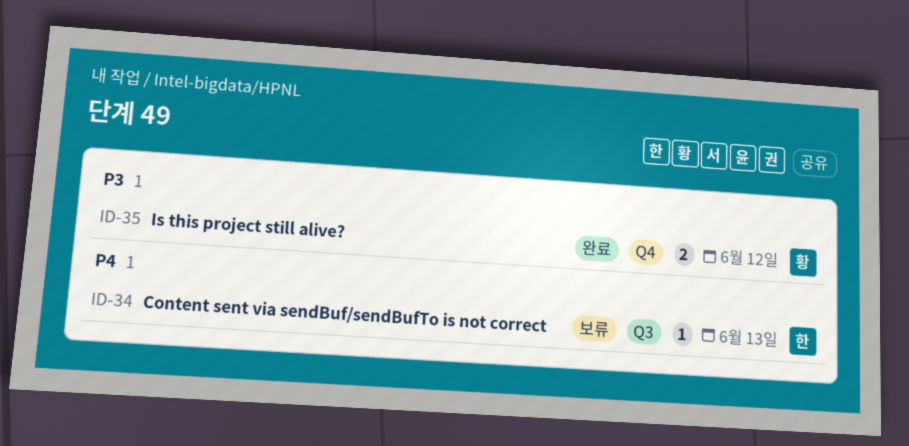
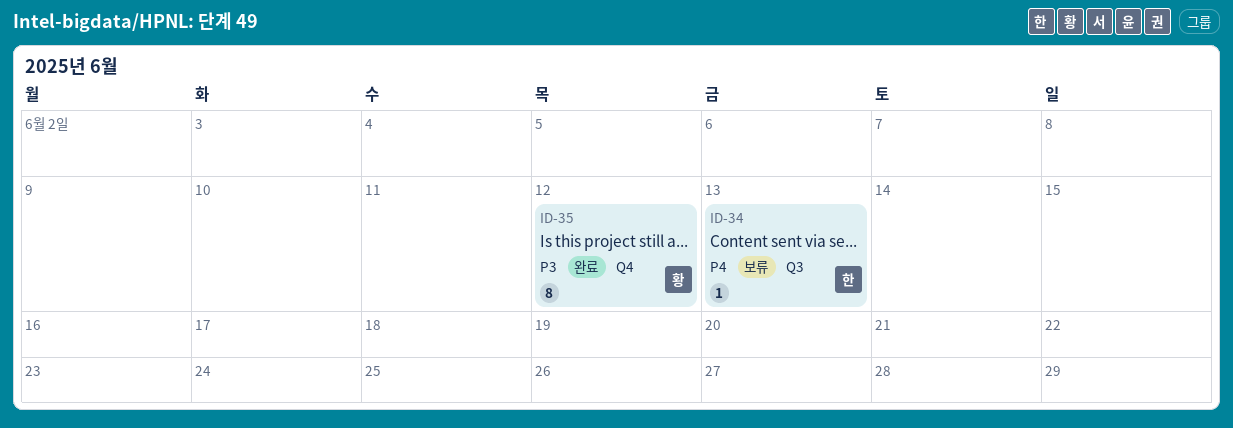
ID-35, estimate: 2 -> 8

